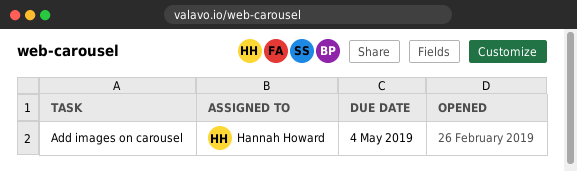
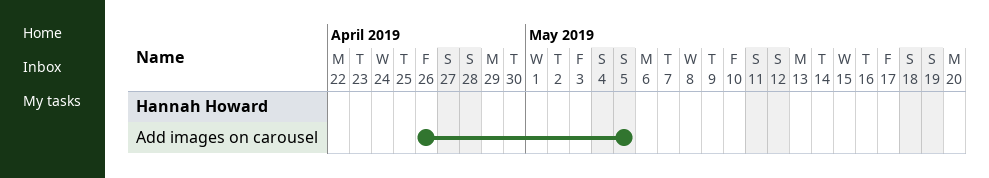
Add images on carousel, due: May 4 -> May 5

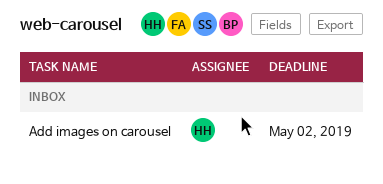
Add images on carousel, due: May 5 -> May 2

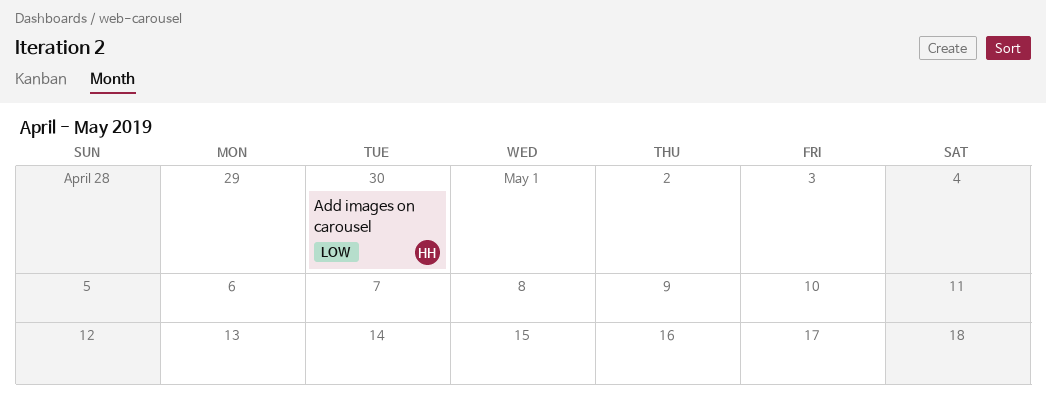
Add images on carousel, due: May 2 -> Apr 30

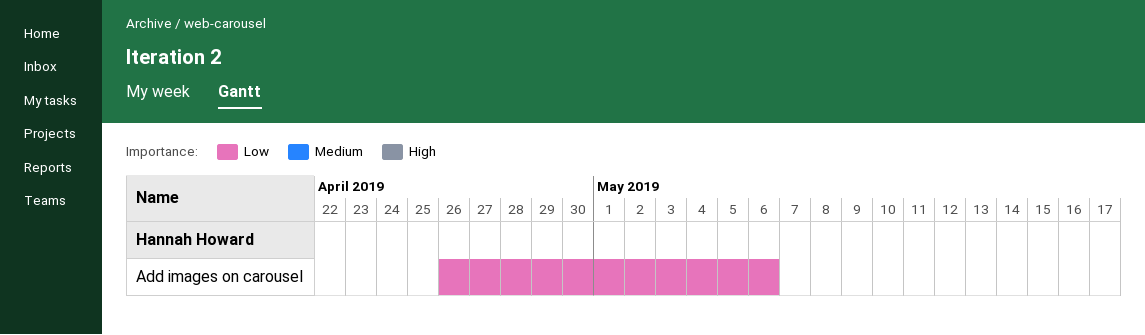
Add images on carousel, due: Apr 30 -> May 6

